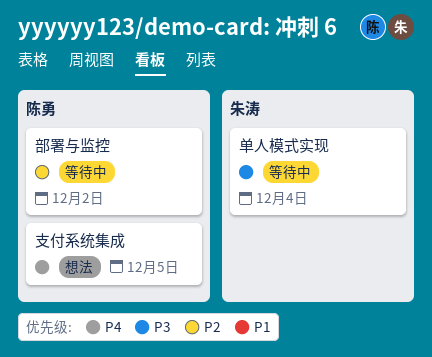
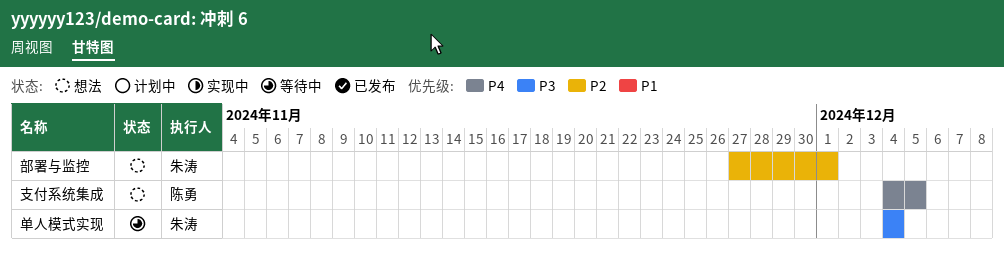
部署与监控, status: 等待中 -> 想法
部署与监控, owner: 陈勇 -> 朱涛
部署与监控, due: Dec 2 -> Dec 1

